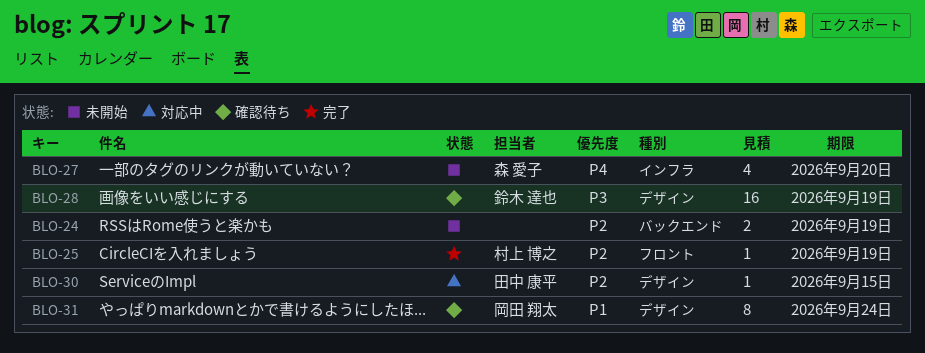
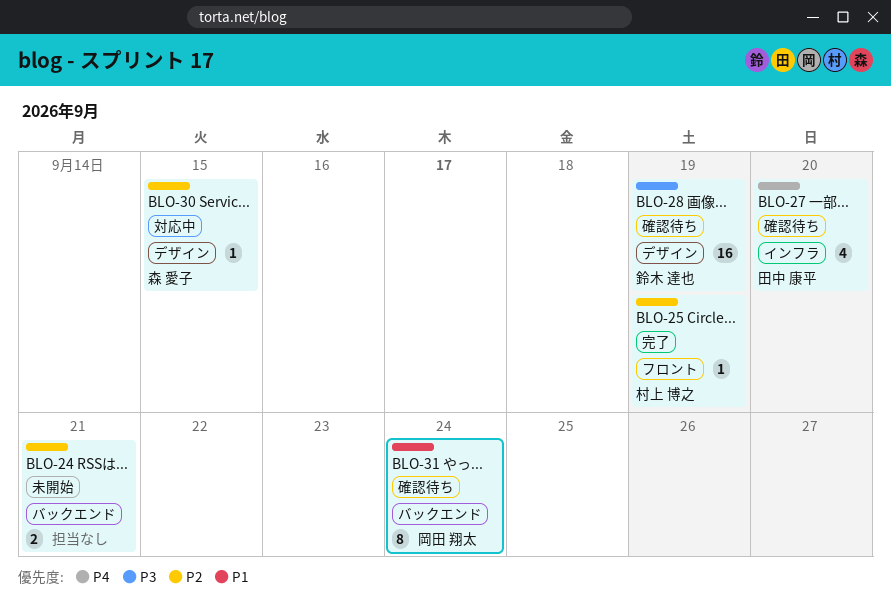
BLO-24, due: Sep 19 -> Sep 21
BLO-27, status: 未開始 -> 確認待ち
BLO-27, owner: 森 愛子 -> 田中 康平
BLO-30, owner: 田中 康平 -> 森 愛子
BLO-31, label: デザイン -> バックエンド

